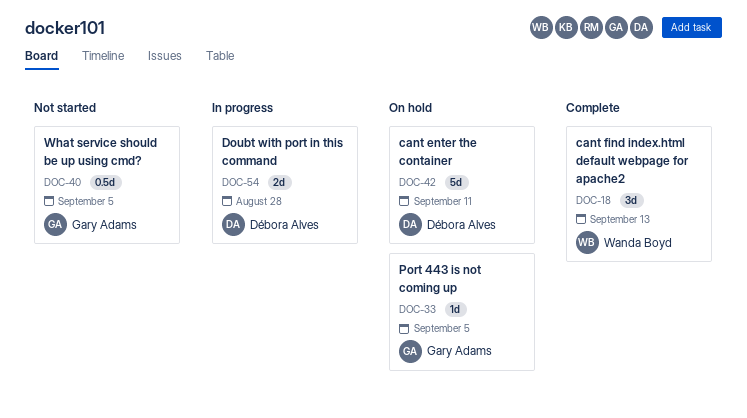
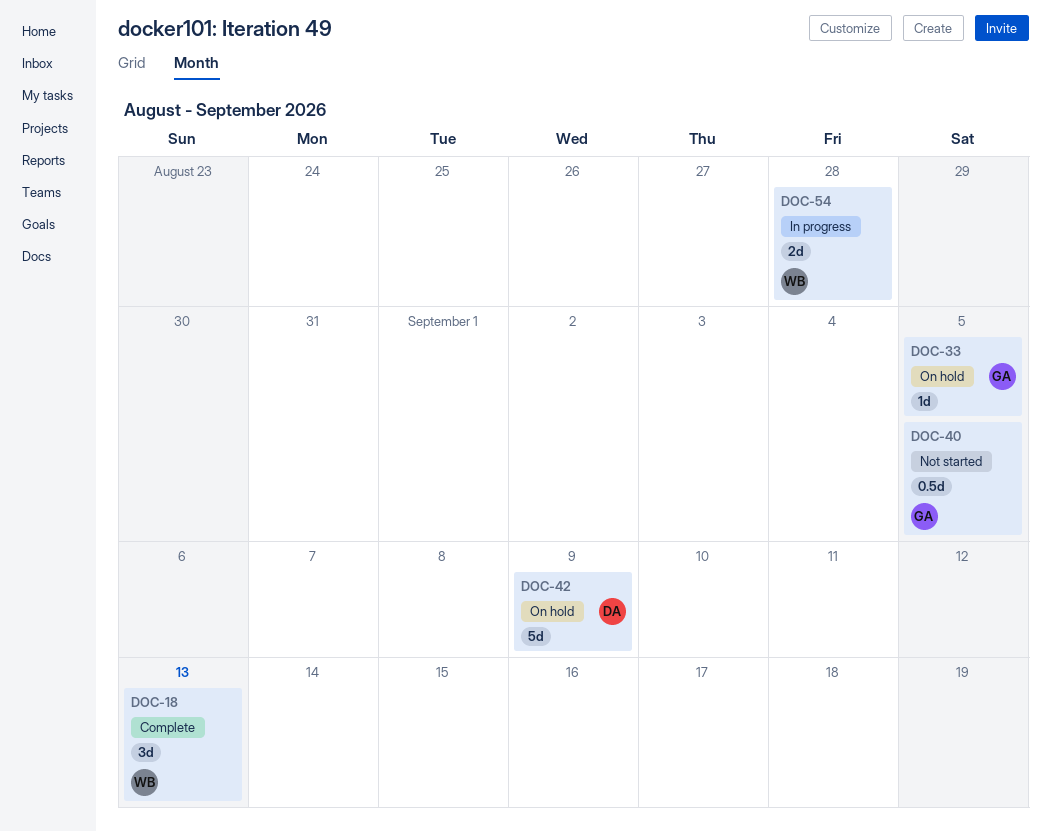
DOC-42, due: Sep 11 -> Sep 9
DOC-54, owner: Débora Alves -> Wanda Boyd

